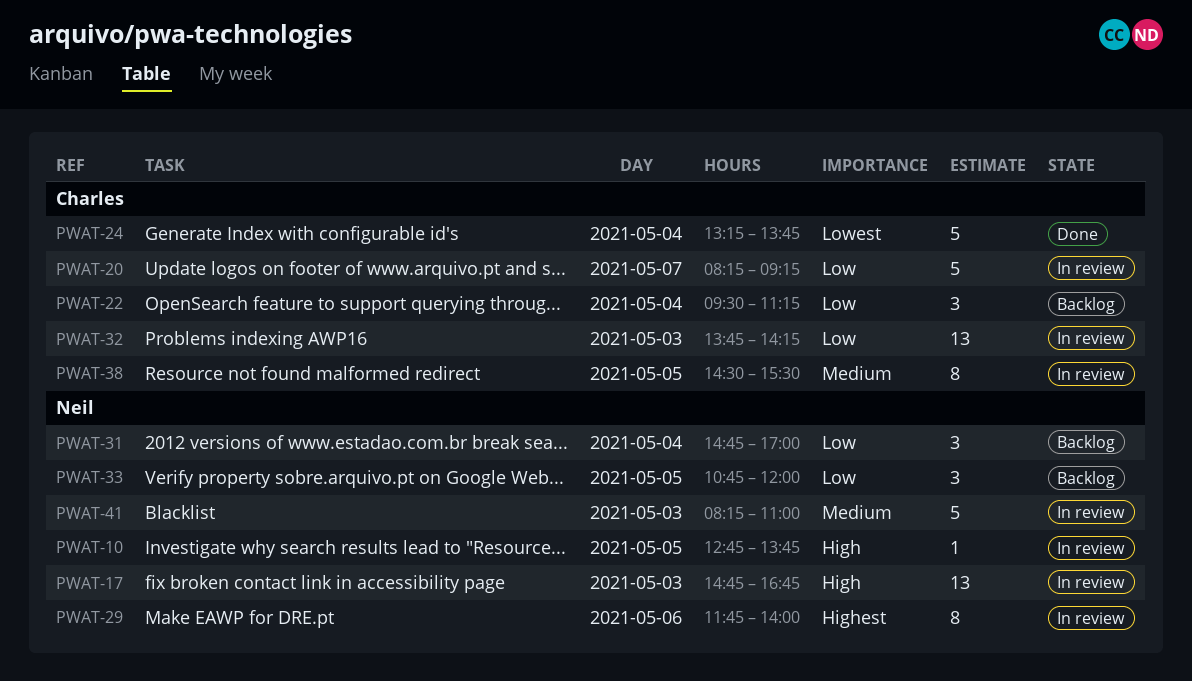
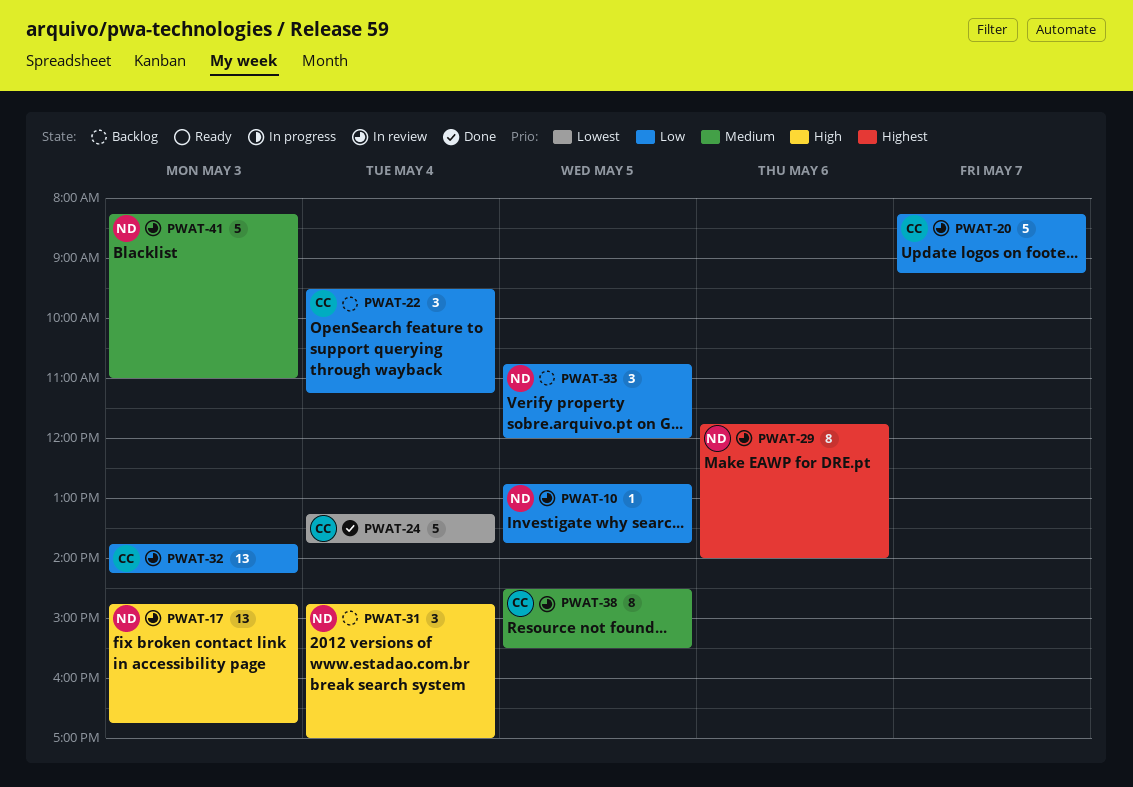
PWAT-10, priority: High -> Low
PWAT-31, priority: Low -> High

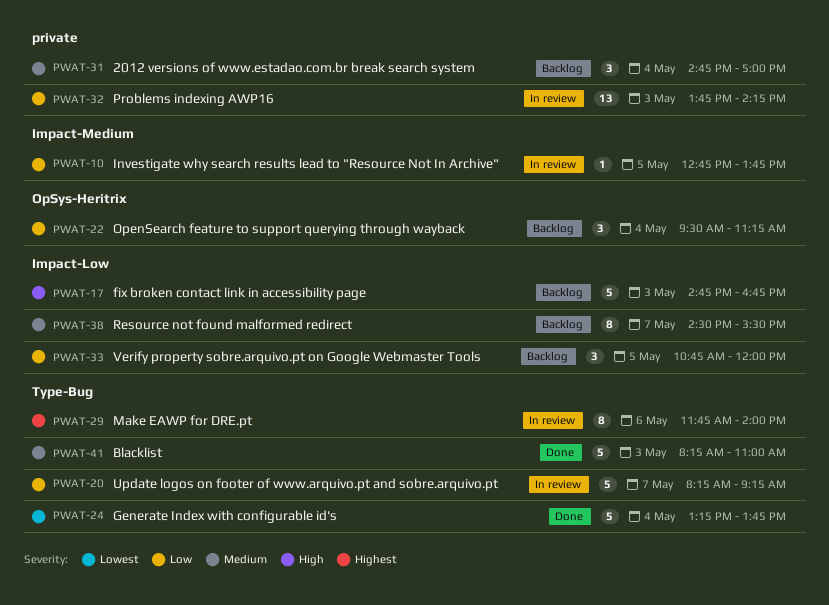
PWAT-17, status: In review -> Backlog
PWAT-17, estimate: 13 -> 5
PWAT-31, priority: High -> Medium
PWAT-38, status: In review -> Backlog
PWAT-38, day: May 5 -> May 7
PWAT-41, status: In review -> Done

